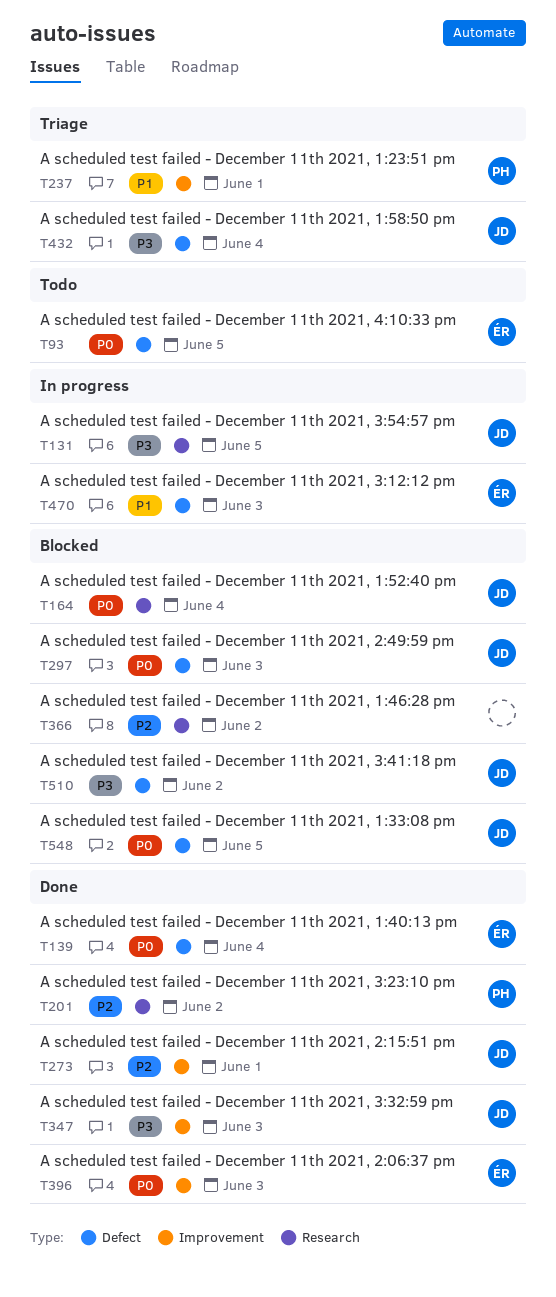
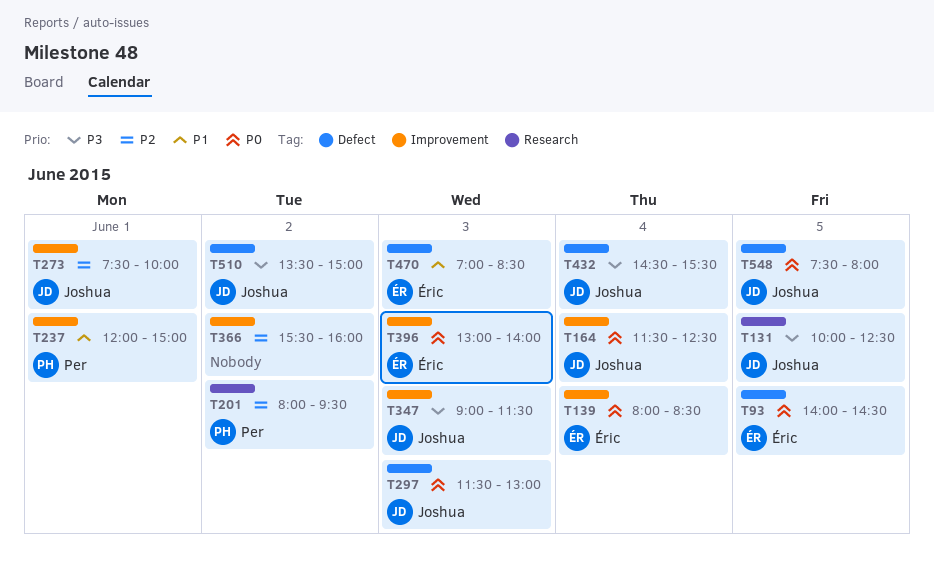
T139, label: Defect -> Improvement
T164, label: Research -> Improvement
T366, label: Research -> Improvement

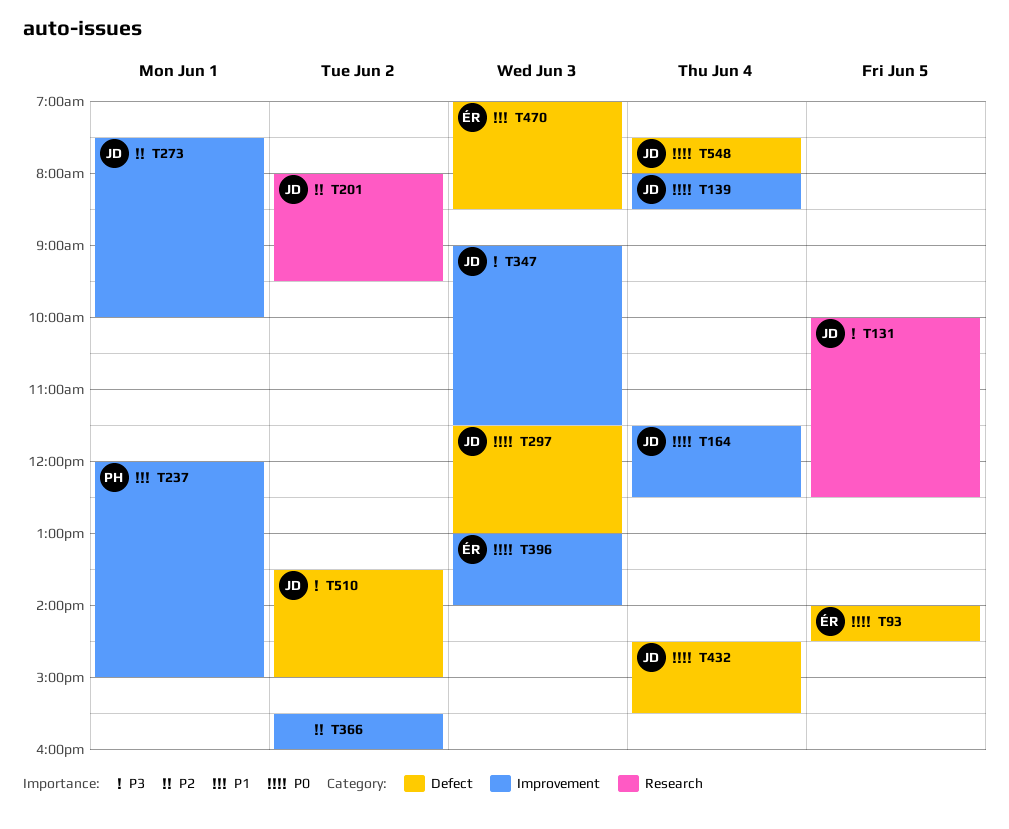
T139, owner: Éric -> Joshua
T201, owner: Per -> Joshua
T432, priority: P3 -> P0
T548, day: Jun 5 -> Jun 4

